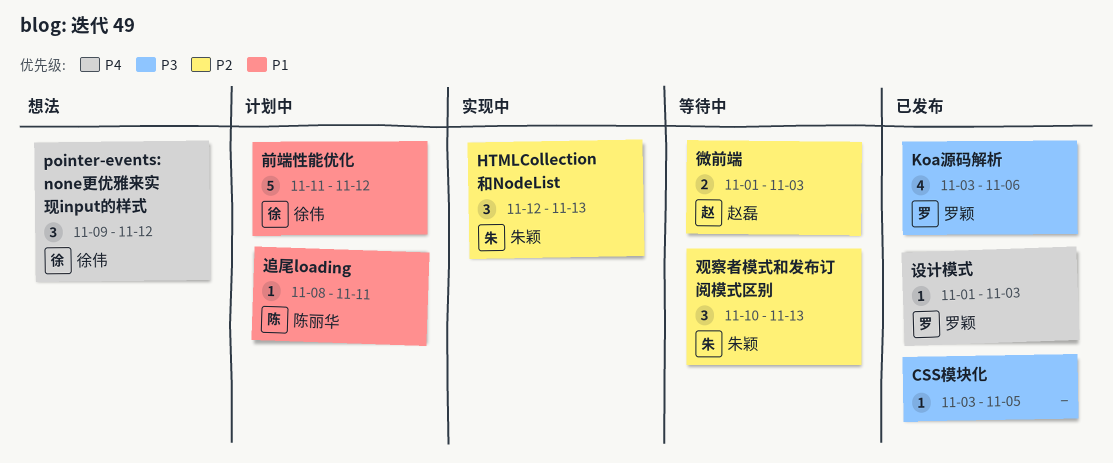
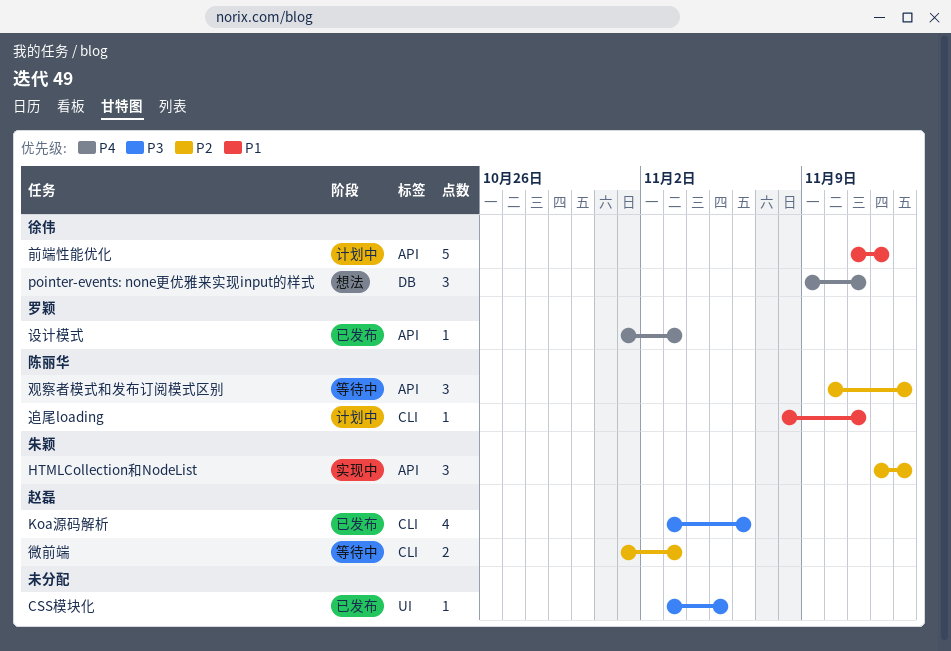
Koa源码解析, owner: 罗颖 -> 赵磊
pointer-events: none更优雅来实现input的样式, due: Nov 12 -> Nov 11
观察者模式和发布订阅模式区别, owner: 朱颖 -> 陈丽华

